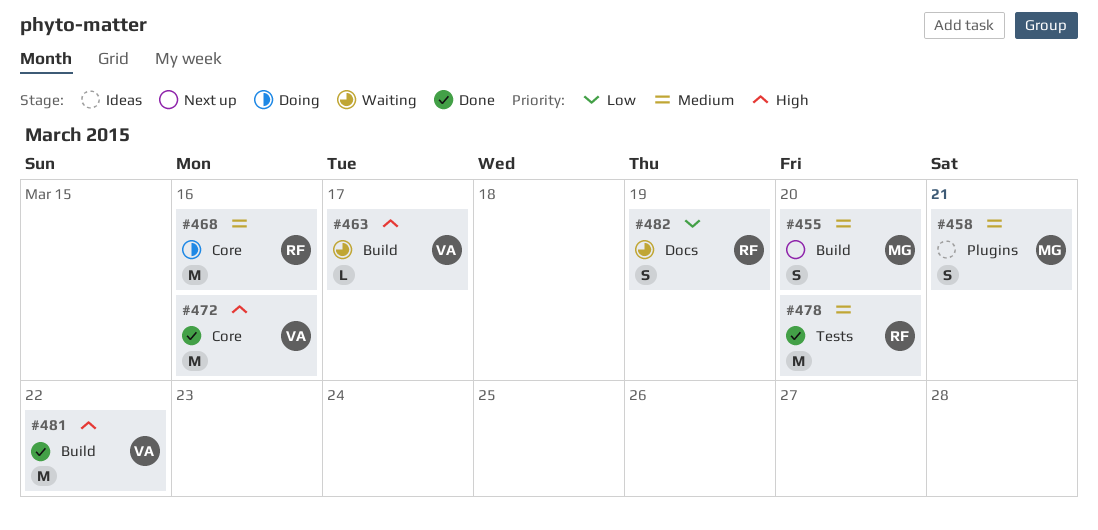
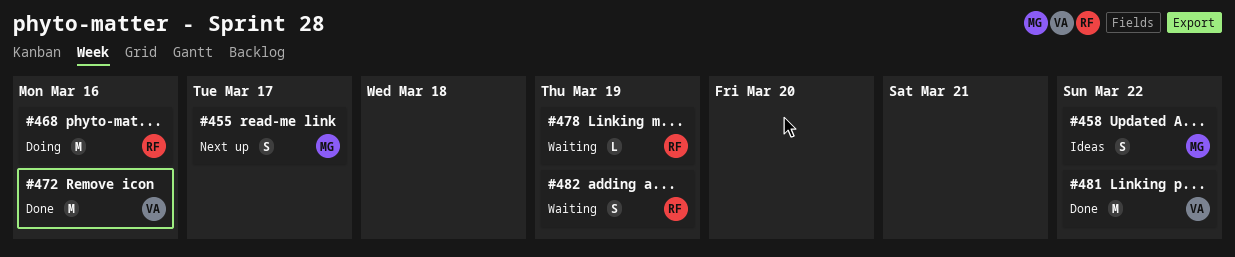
#455, due: Mar 20 -> Mar 17
#458, due: Mar 21 -> Mar 22
#463: present -> none
#478, status: Done -> Waiting
#478, estimate: M -> L
#478, due: Mar 20 -> Mar 19

